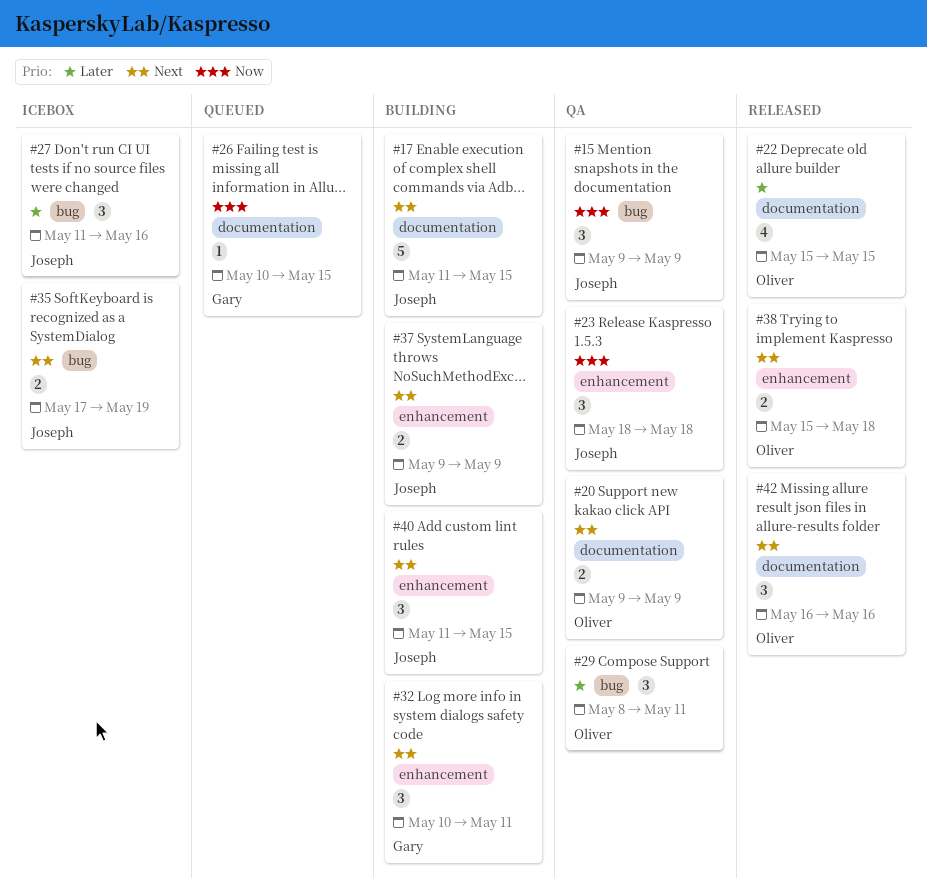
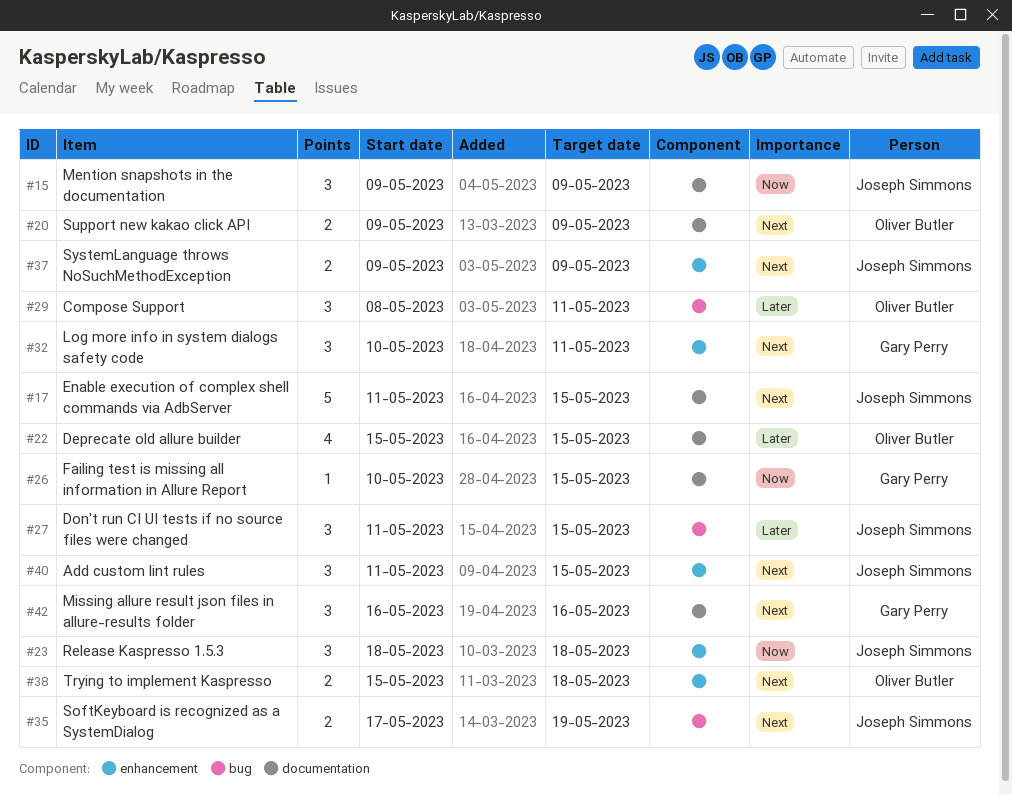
#15, label: bug -> documentation
#27, due: May 16 -> May 15
#42, owner: Oliver Butler -> Gary Perry

